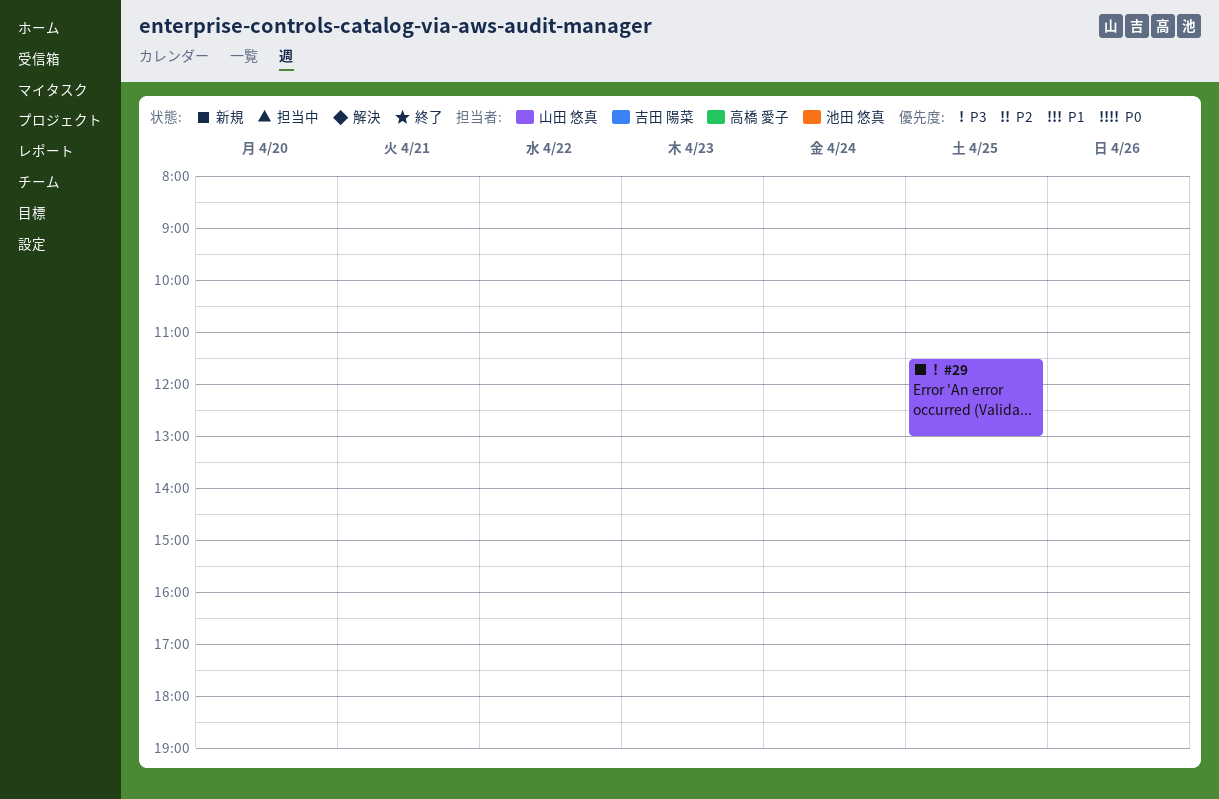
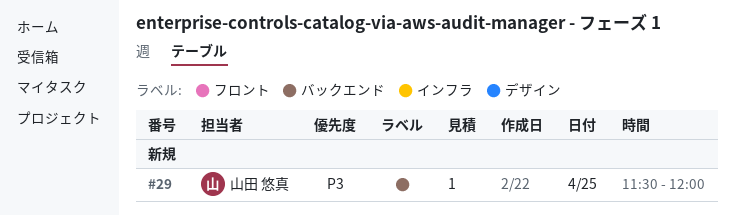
#29, ends: 13:00 -> 12:00

